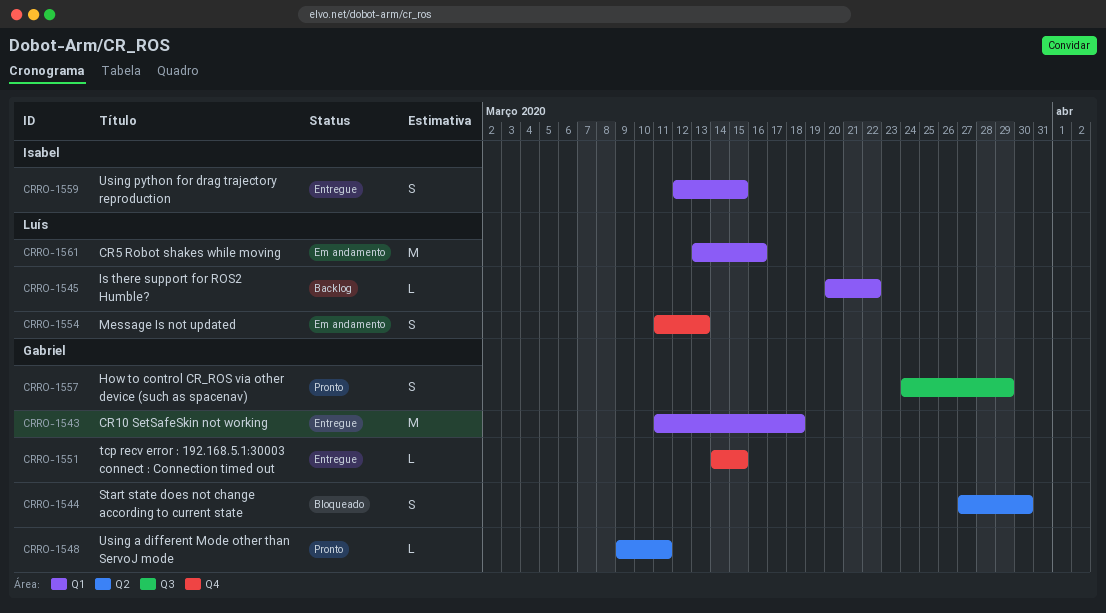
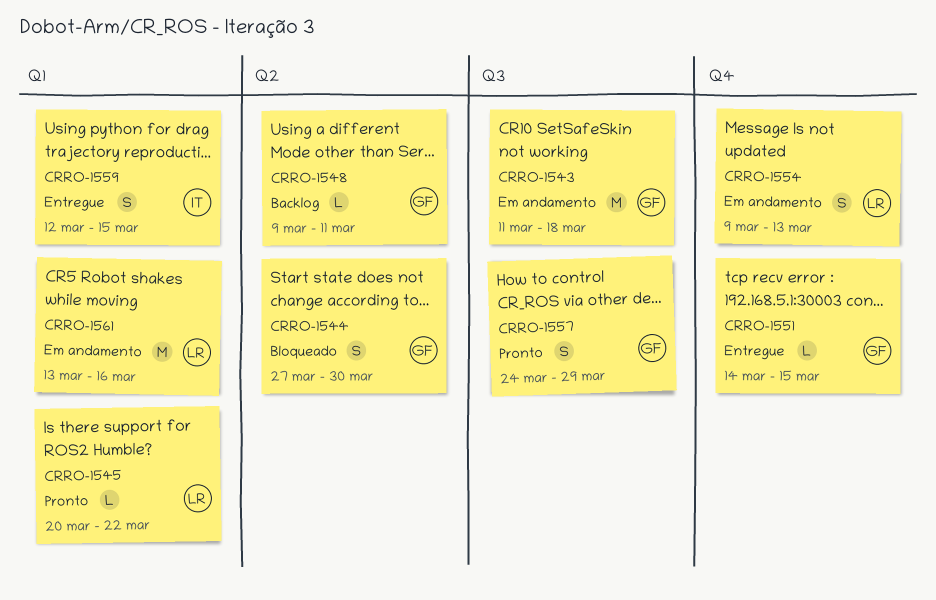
CRRO-1543, status: Entregue -> Em andamento
CRRO-1543, label: Q1 -> Q3
CRRO-1545, status: Backlog -> Pronto
CRRO-1548, status: Pronto -> Backlog
CRRO-1554, start: Mar 11 -> Mar 9

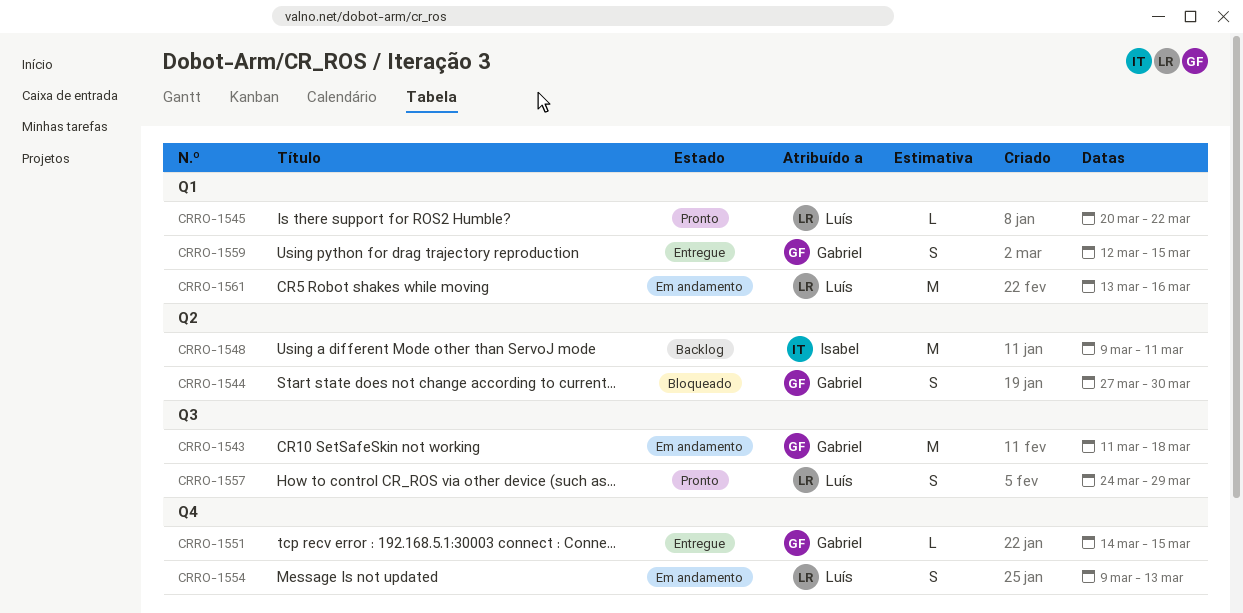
CRRO-1548, owner: Gabriel -> Isabel
CRRO-1548, estimate: L -> M
CRRO-1557, owner: Gabriel -> Luís
CRRO-1559, owner: Isabel -> Gabriel

